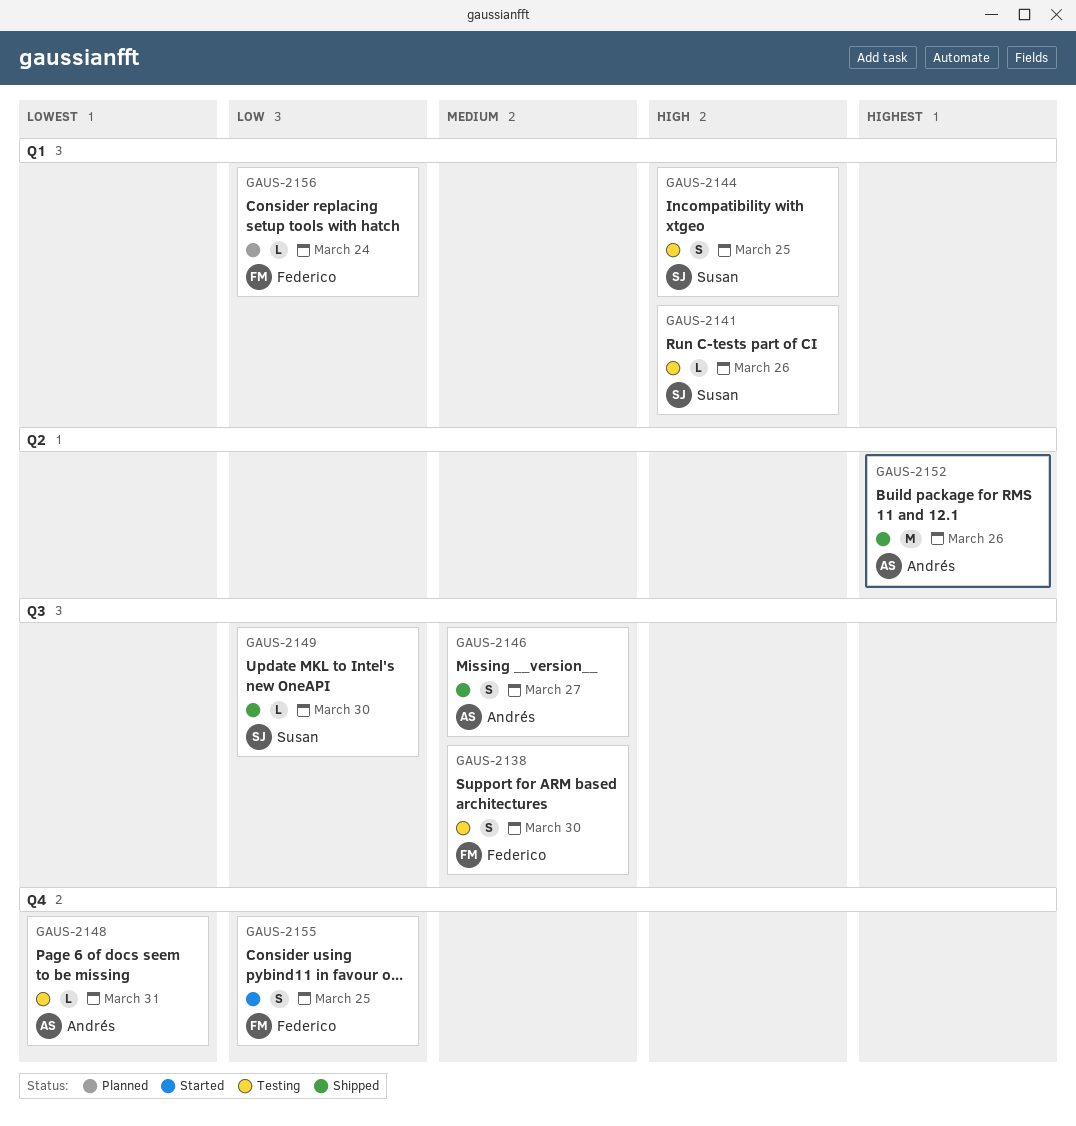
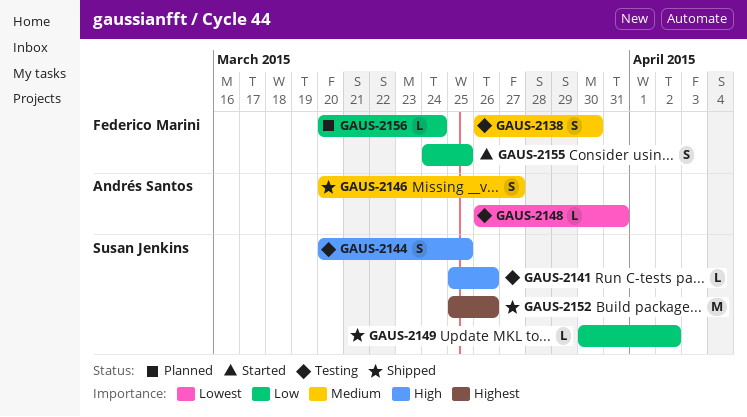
GAUS-2149, due: Mar 30 -> Apr 2
GAUS-2152, owner: Andrés Santos -> Susan Jenkins

